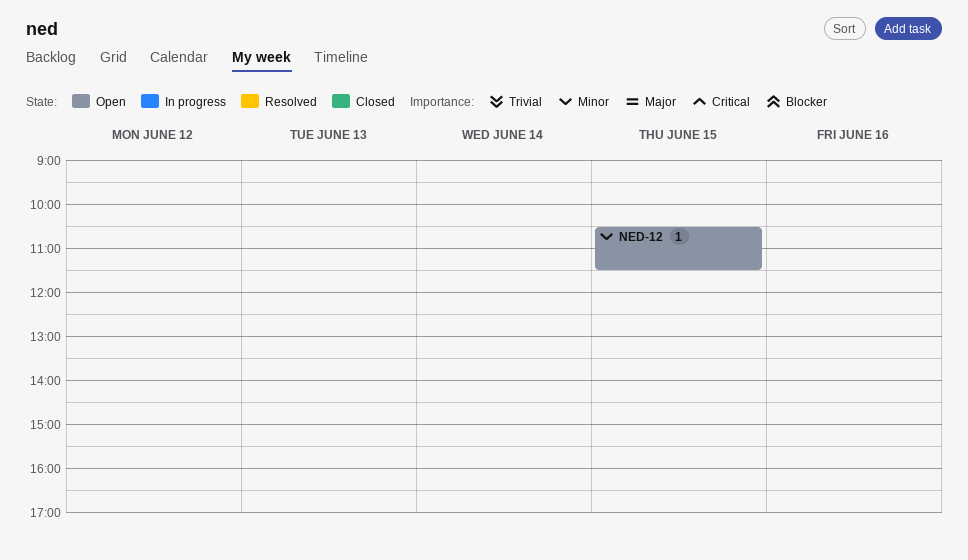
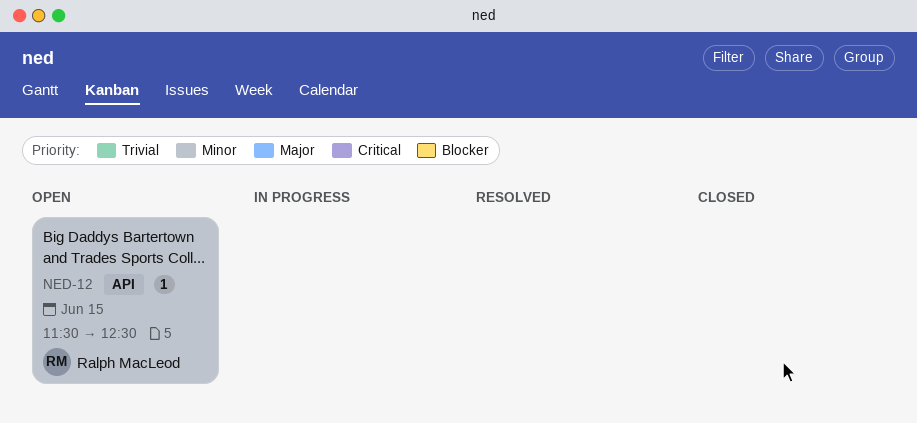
NED-12, begins: 10:30 -> 11:30
NED-12, ends: 11:30 -> 12:30

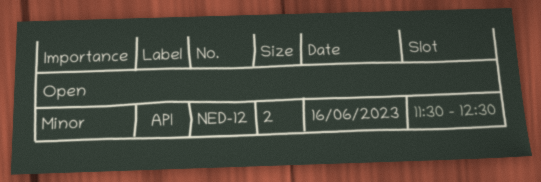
NED-12, estimate: 1 -> 2
NED-12, day: Jun 15 -> Jun 16

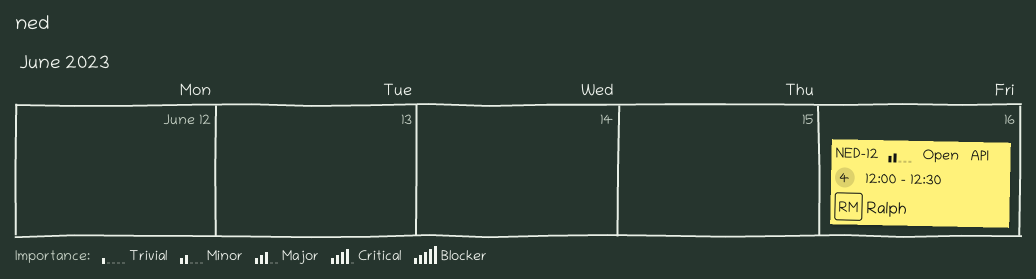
NED-12, estimate: 2 -> 4
NED-12, begins: 11:30 -> 12:00

